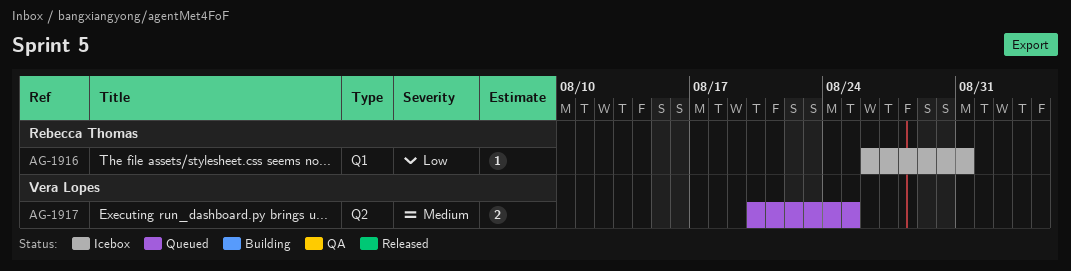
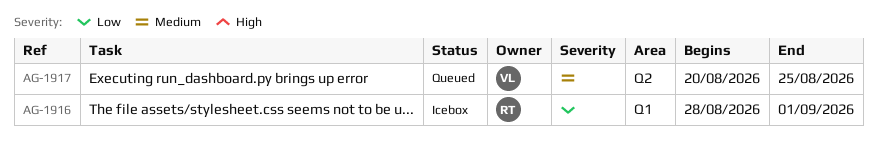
AG-1916, start: Aug 26 -> Aug 28
AG-1916, due: Aug 31 -> Sep 1

